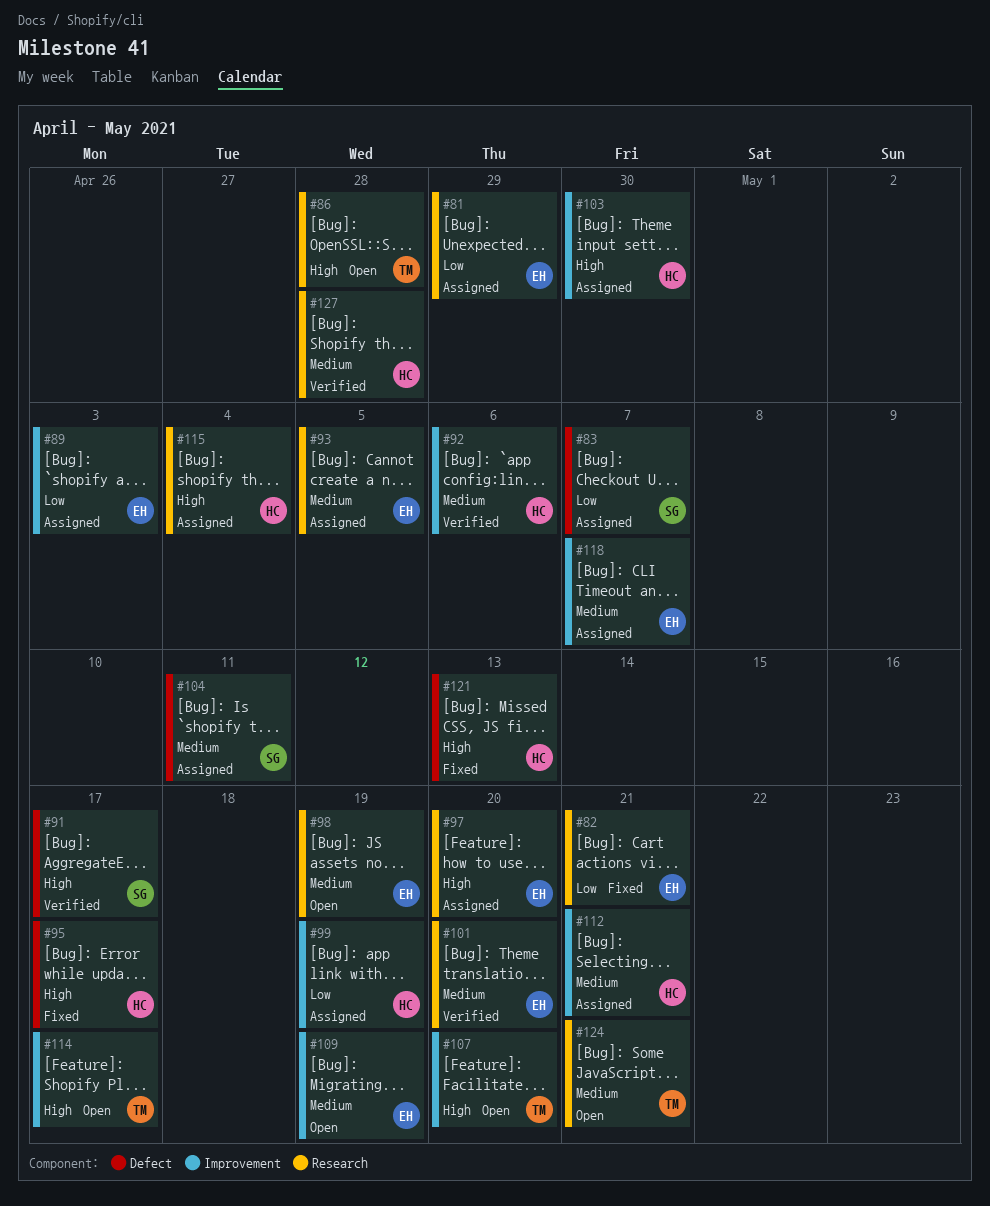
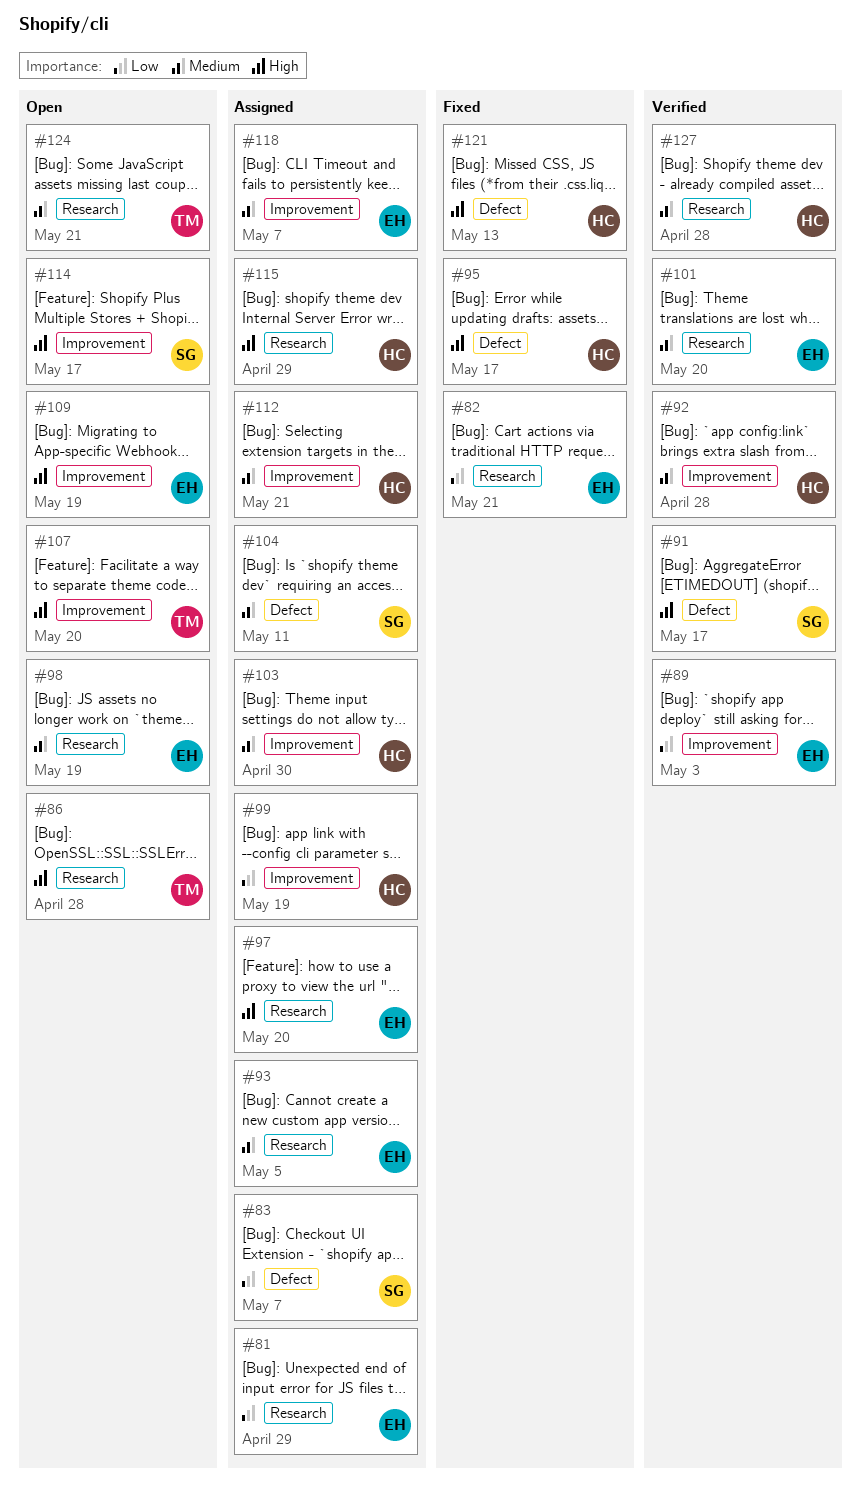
#89, status: Assigned -> Verified
#92, due: May 6 -> Apr 28
#103, priority: High -> Medium
#109, priority: Medium -> High
#114, owner: TM -> SG
#115, due: May 4 -> Apr 29

